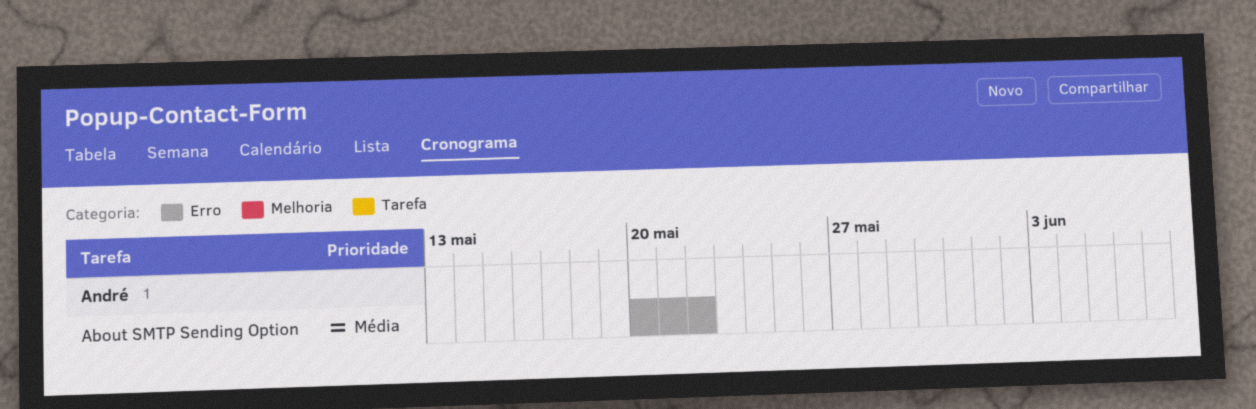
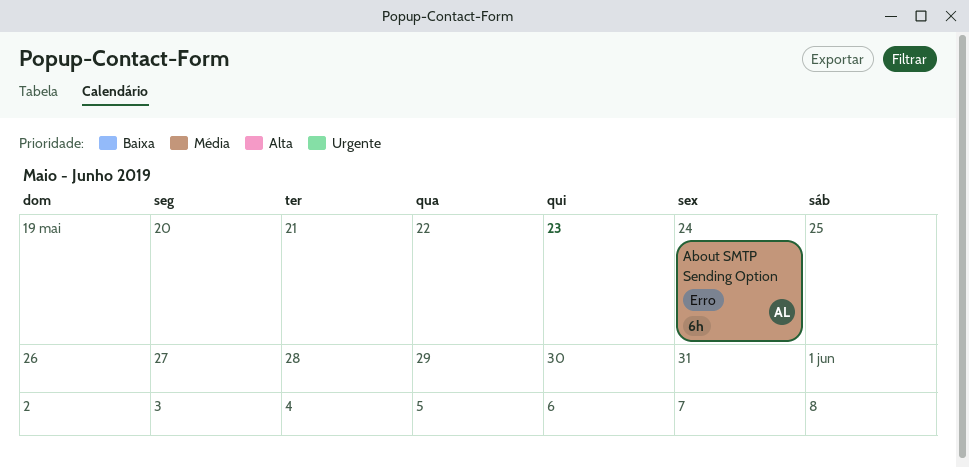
About SMTP Sending Option, due: May 22 -> May 24

